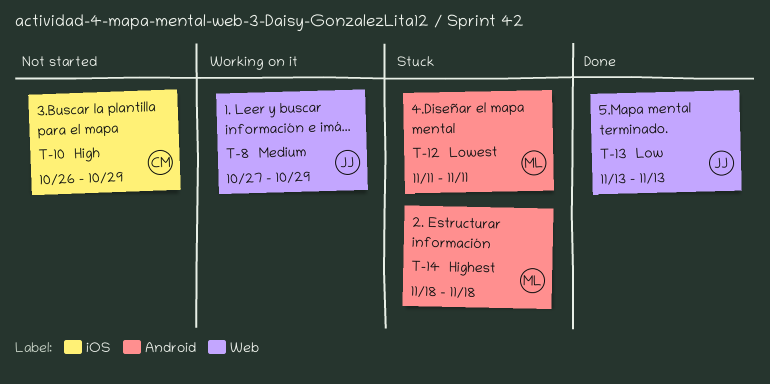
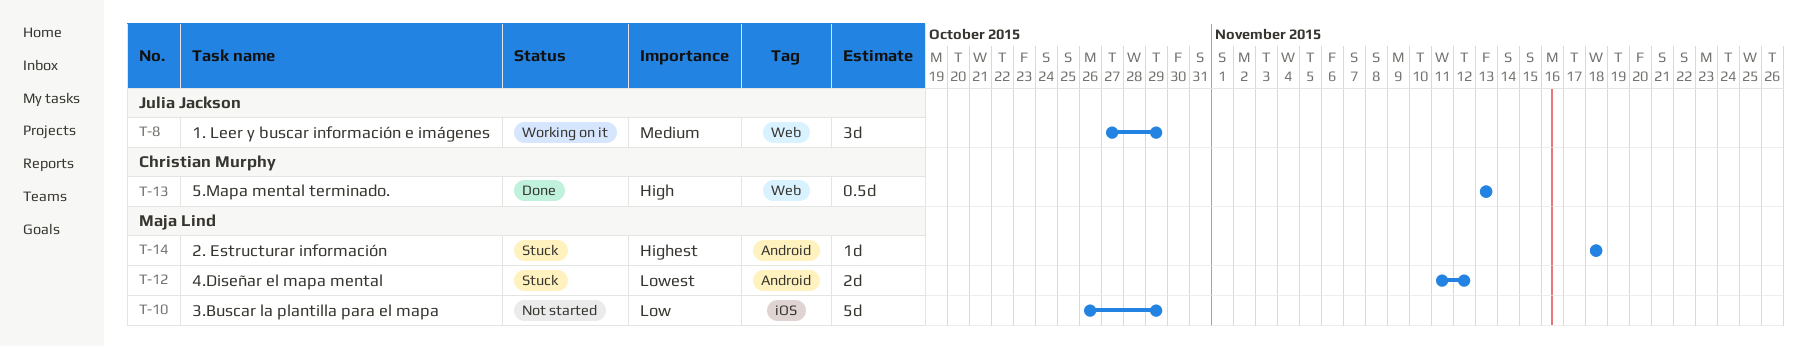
T-10, owner: Christian Murphy -> Maja Lind
T-10, priority: High -> Low
T-12, due: Nov 11 -> Nov 12
T-13, owner: Julia Jackson -> Christian Murphy
T-13, priority: Low -> High

